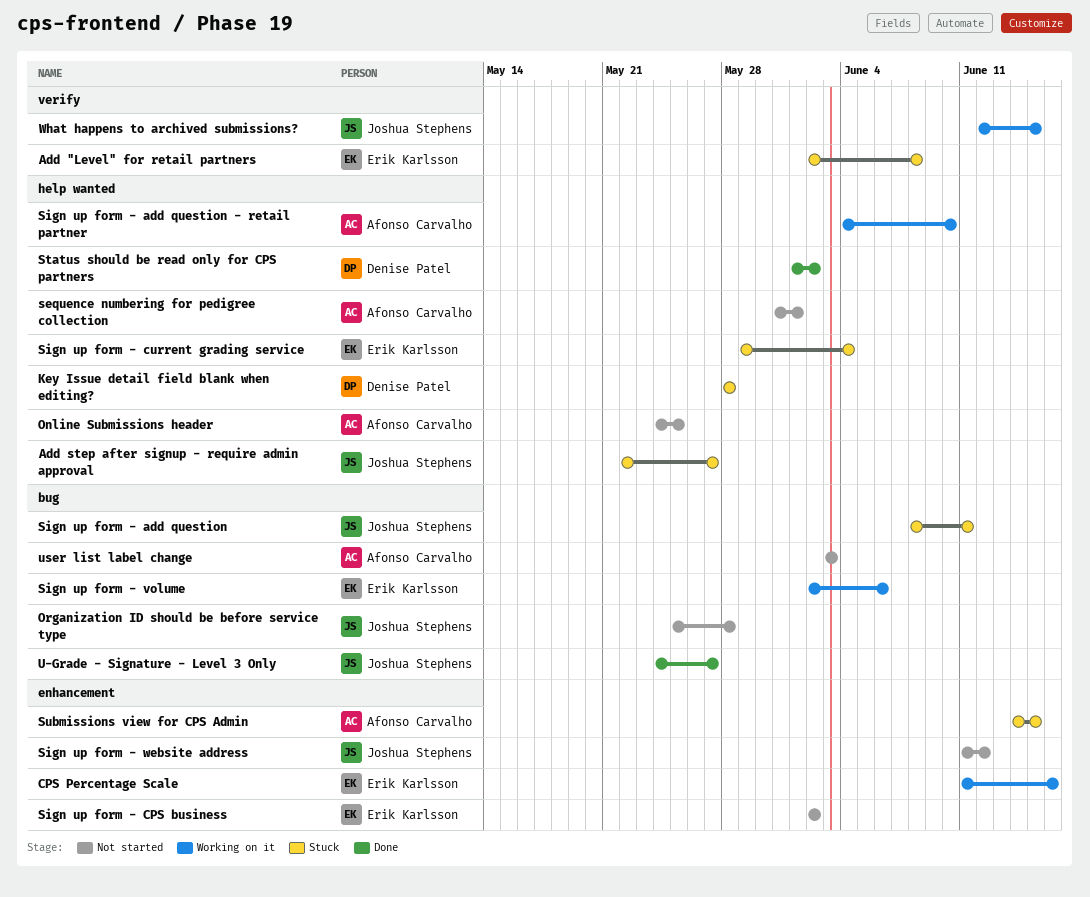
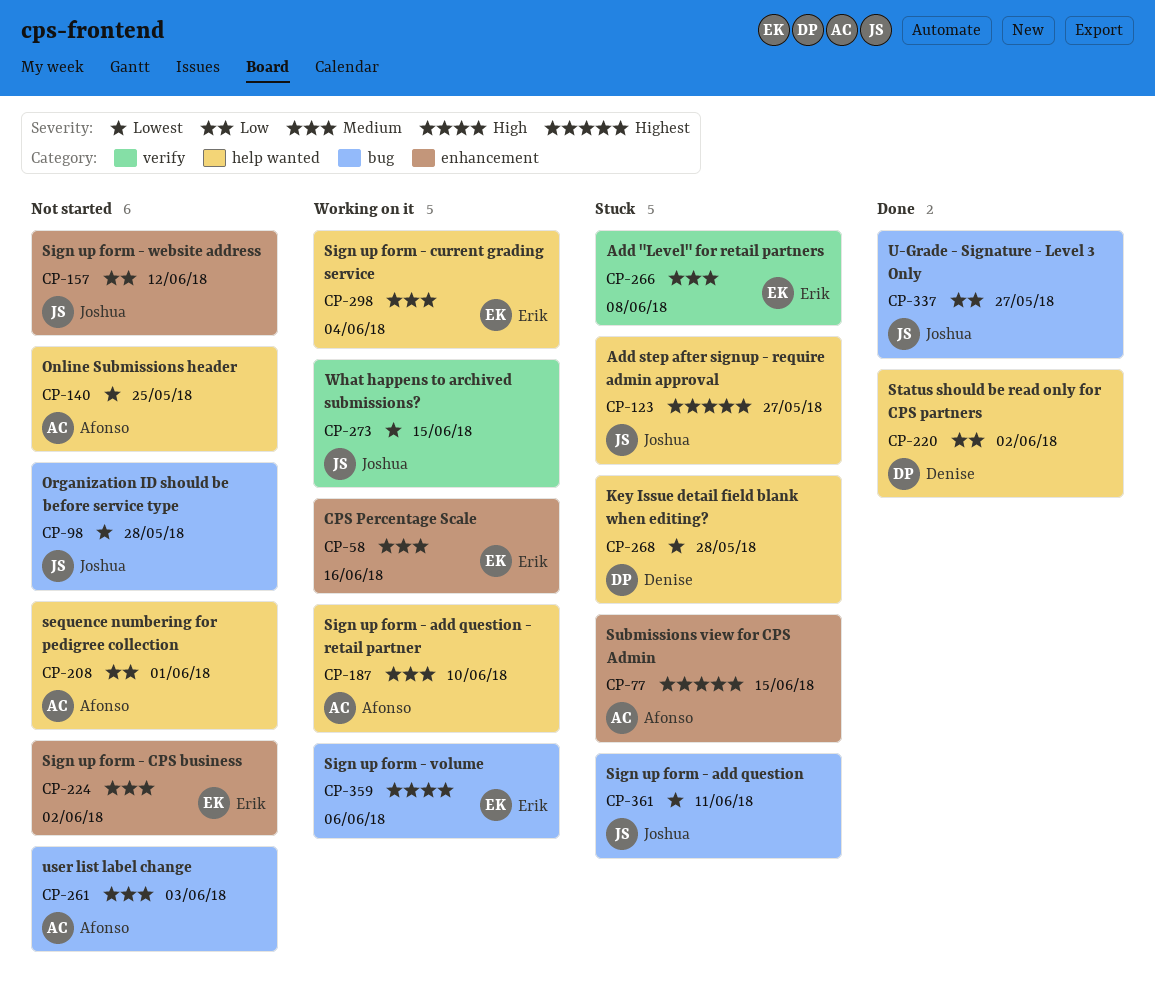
Sign up form - current grading service, status: Stuck -> Working on it

